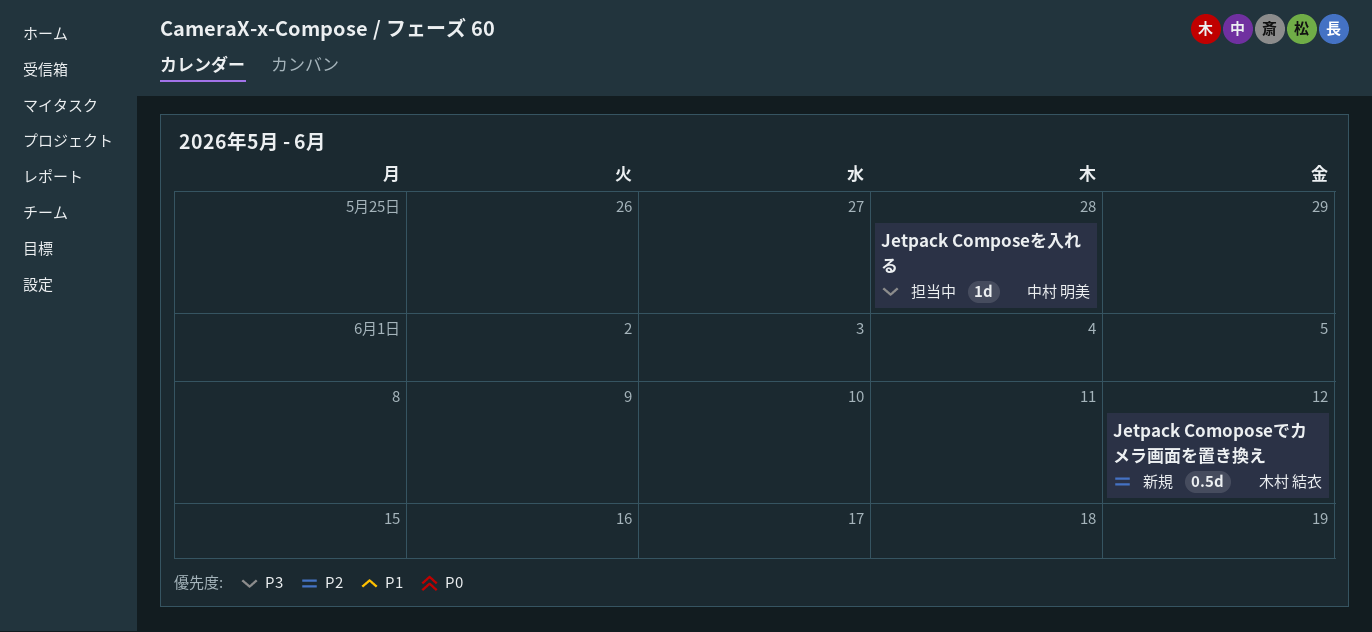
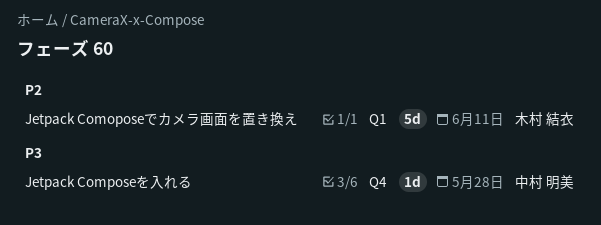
Jetpack Comoposeでカメラ画面を置き換え, estimate: 0.5d -> 5d
Jetpack Comoposeでカメラ画面を置き換え, due: Jun 12 -> Jun 11

